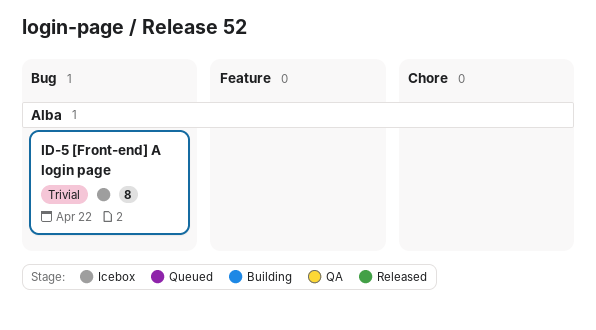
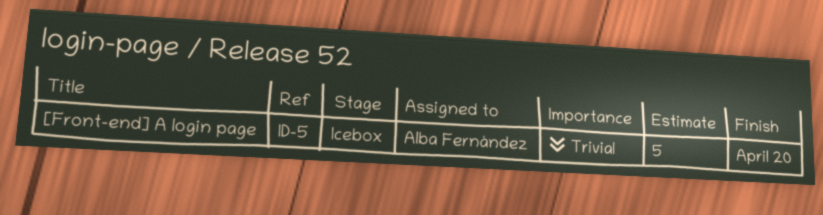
ID-5, estimate: 8 -> 5
ID-5, due: Apr 22 -> Apr 20

